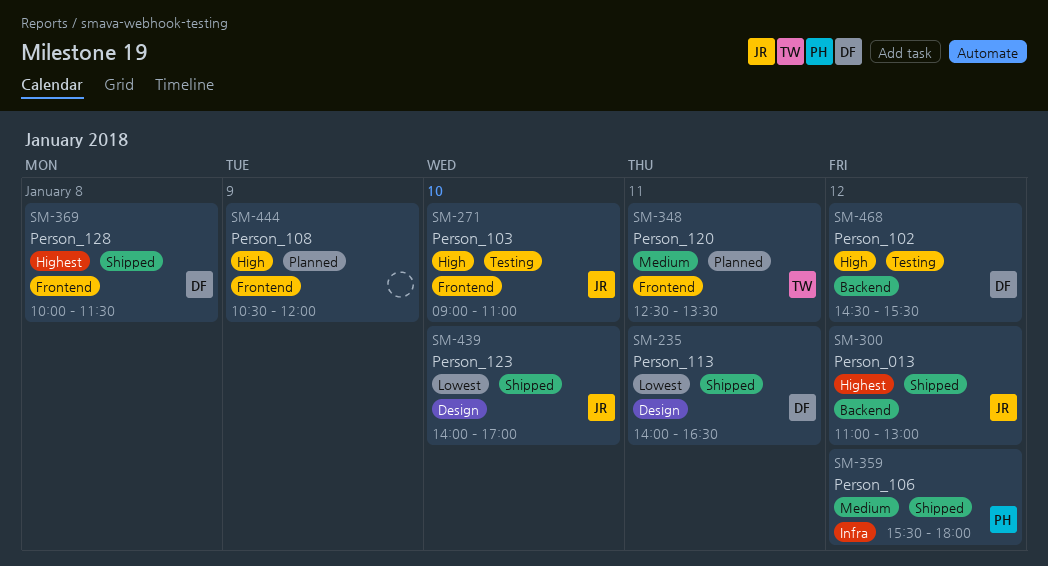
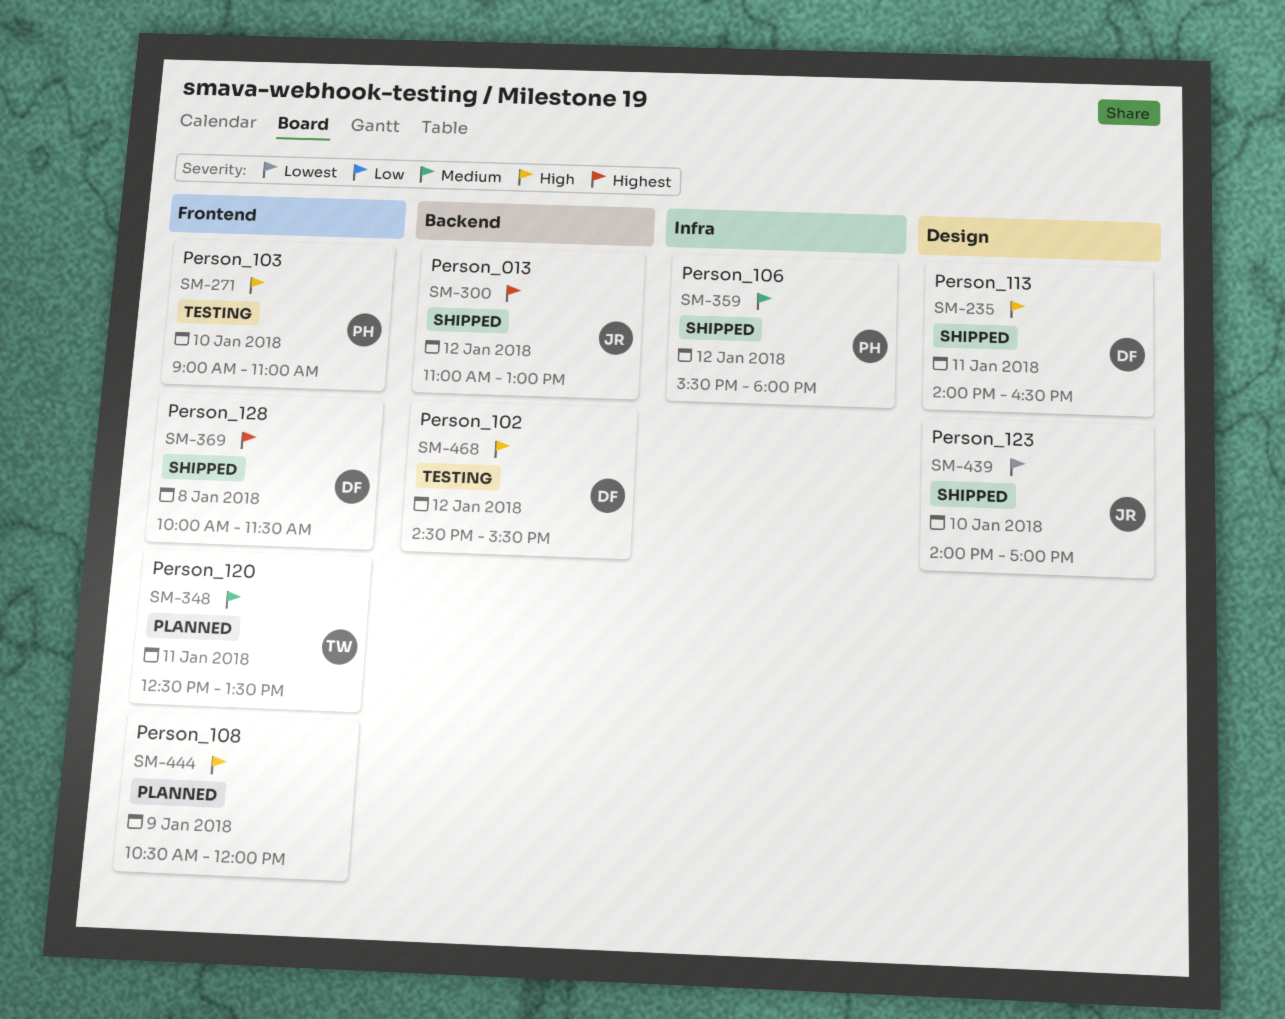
SM-235, priority: Lowest -> High
SM-271, owner: JR -> PH

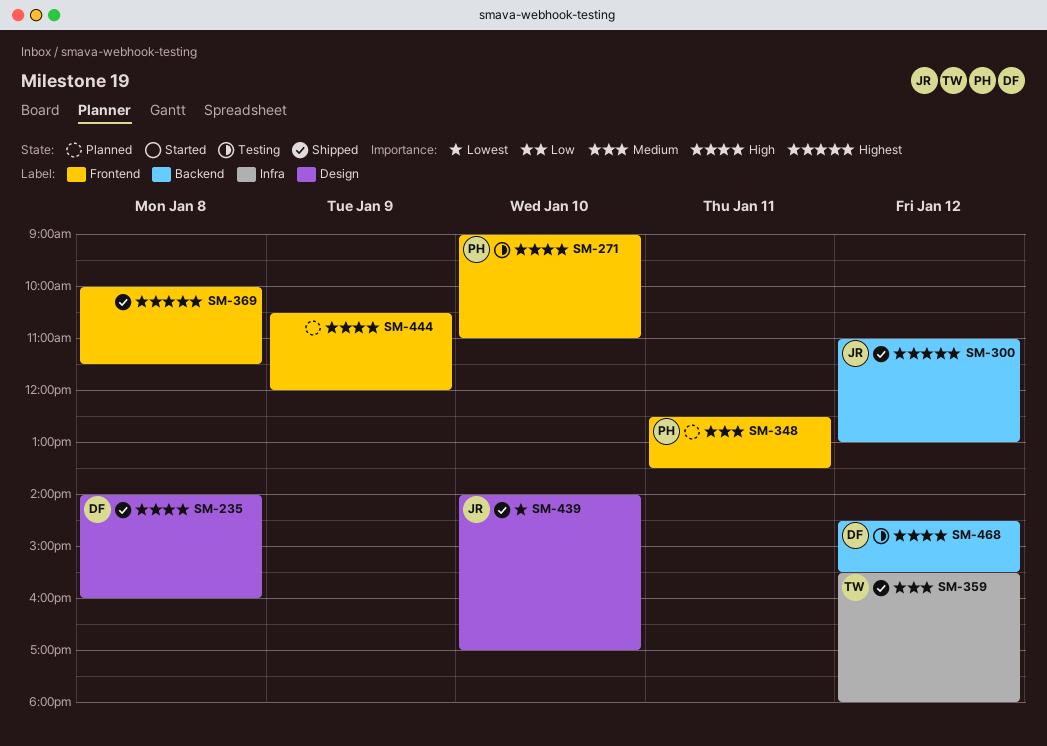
SM-235, day: Jan 11 -> Jan 8
SM-235, ends: 16:30 -> 16:00
SM-348, owner: TW -> PH
SM-359, owner: PH -> TW
SM-369, owner: DF -> none

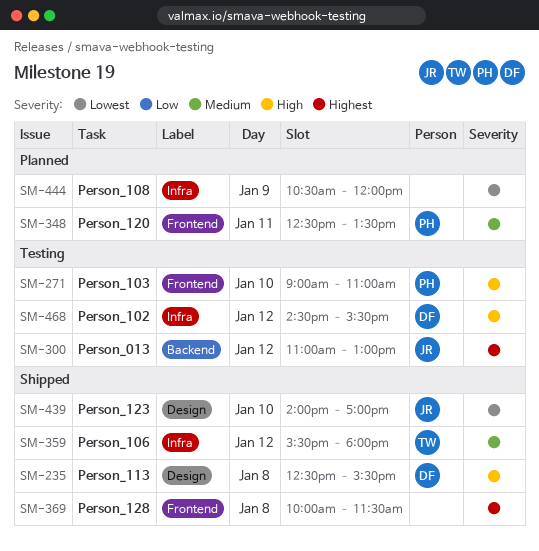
SM-235, begins: 14:00 -> 12:30
SM-235, ends: 16:00 -> 15:30
SM-300, status: Shipped -> Testing
SM-444, priority: High -> Lowest
SM-444, label: Frontend -> Infra
SM-468, label: Backend -> Infra

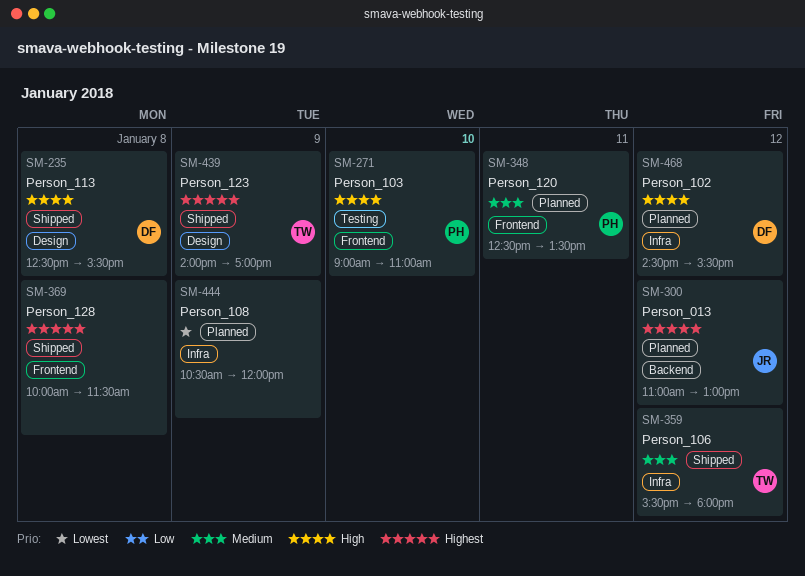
SM-300, status: Testing -> Planned
SM-439, owner: JR -> TW
SM-439, priority: Lowest -> Highest
SM-439, day: Jan 10 -> Jan 9
SM-468, status: Testing -> Planned

